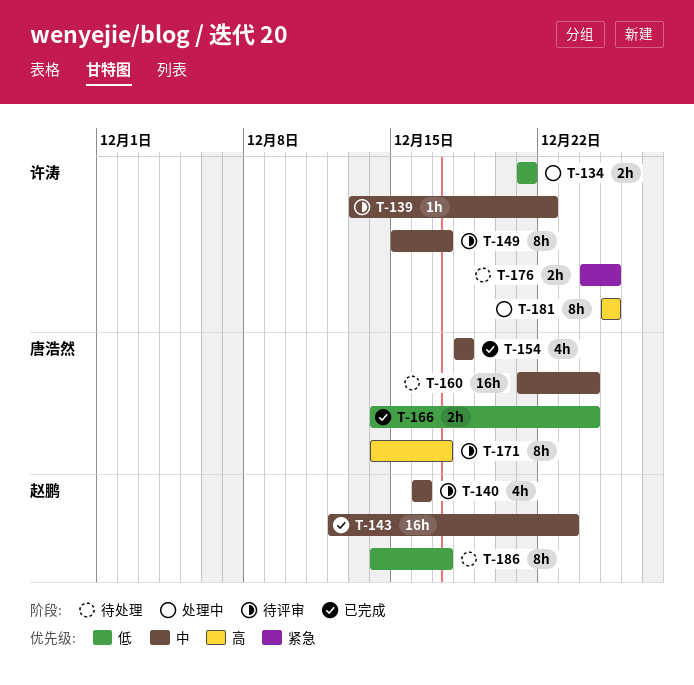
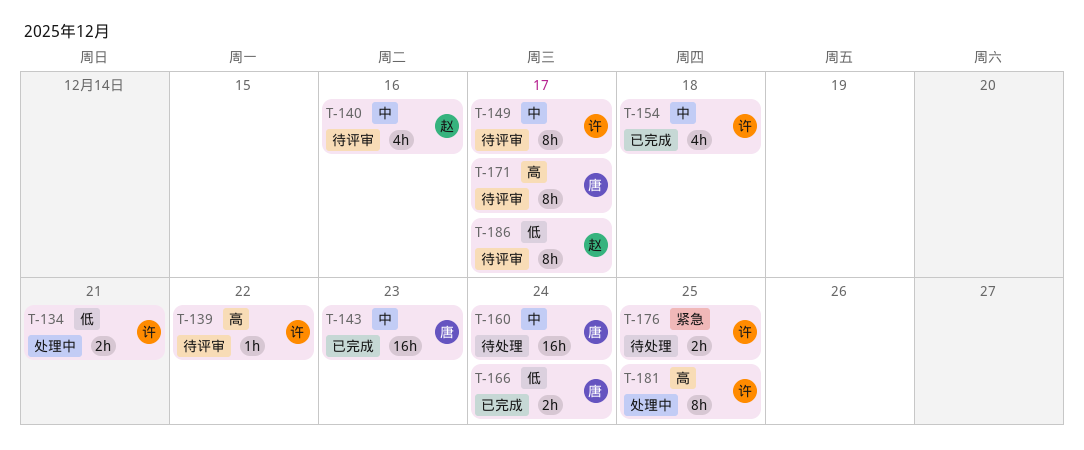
T-139, priority: 中 -> 高
T-143, owner: 赵鹏 -> 唐浩然
T-154, owner: 唐浩然 -> 许涛
T-186, status: 待处理 -> 待评审

